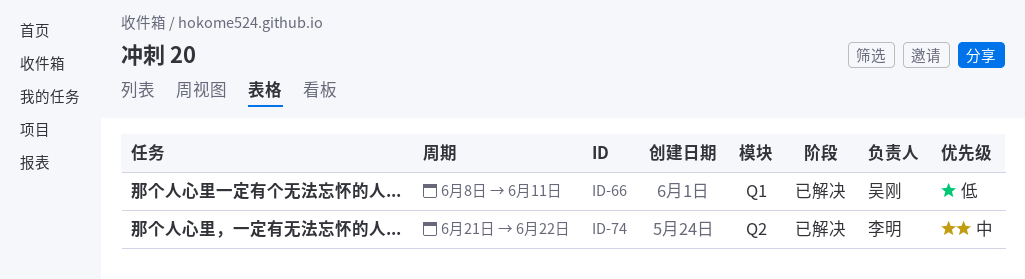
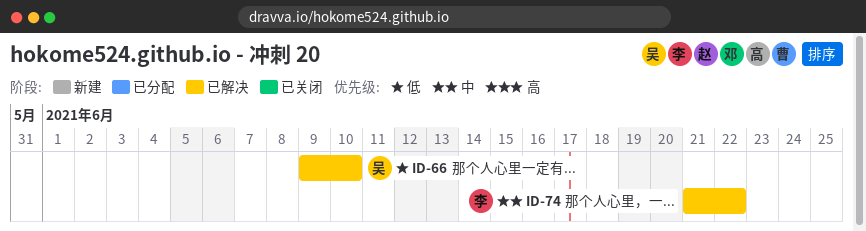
ID-66, start: Jun 8 -> Jun 9
ID-66, due: Jun 11 -> Jun 10

